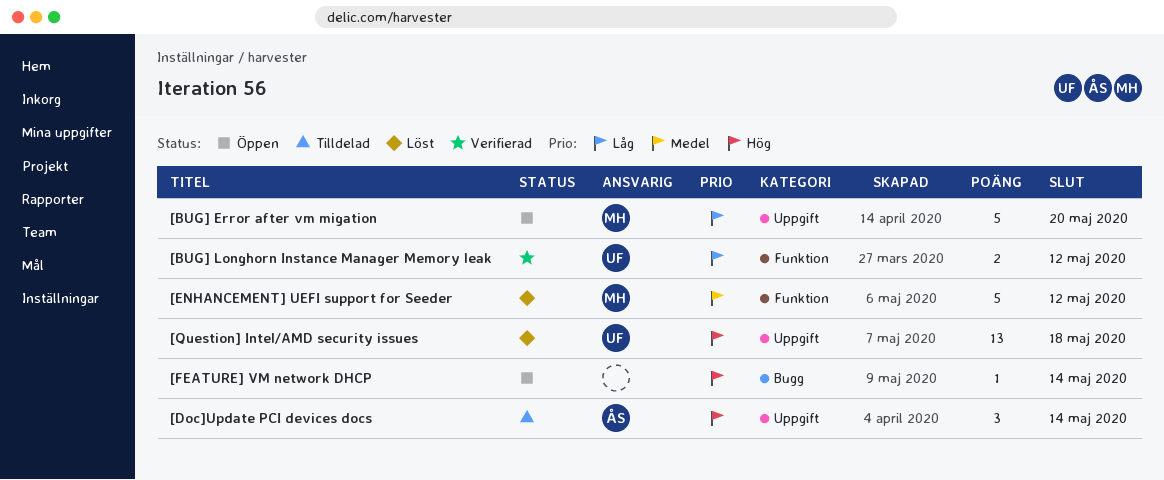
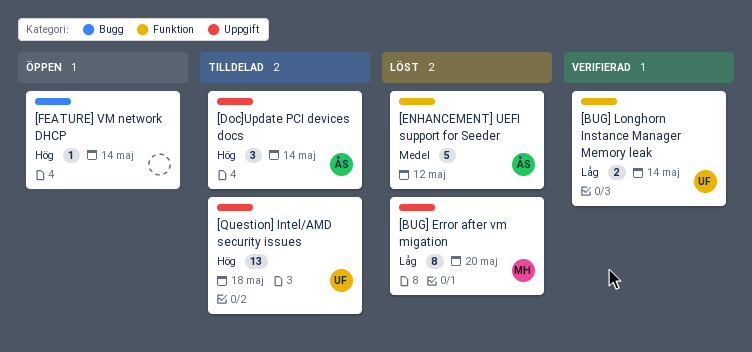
[BUG] Error after vm migation, status: Öppen -> Löst
[BUG] Error after vm migation, estimate: 5 -> 8
[BUG] Longhorn Instance Manager Memory leak, due: May 12 -> May 14
[ENHANCEMENT] UEFI support for Seeder, owner: MH -> ÅS
[Question] Intel/AMD security issues, status: Löst -> Tilldelad

